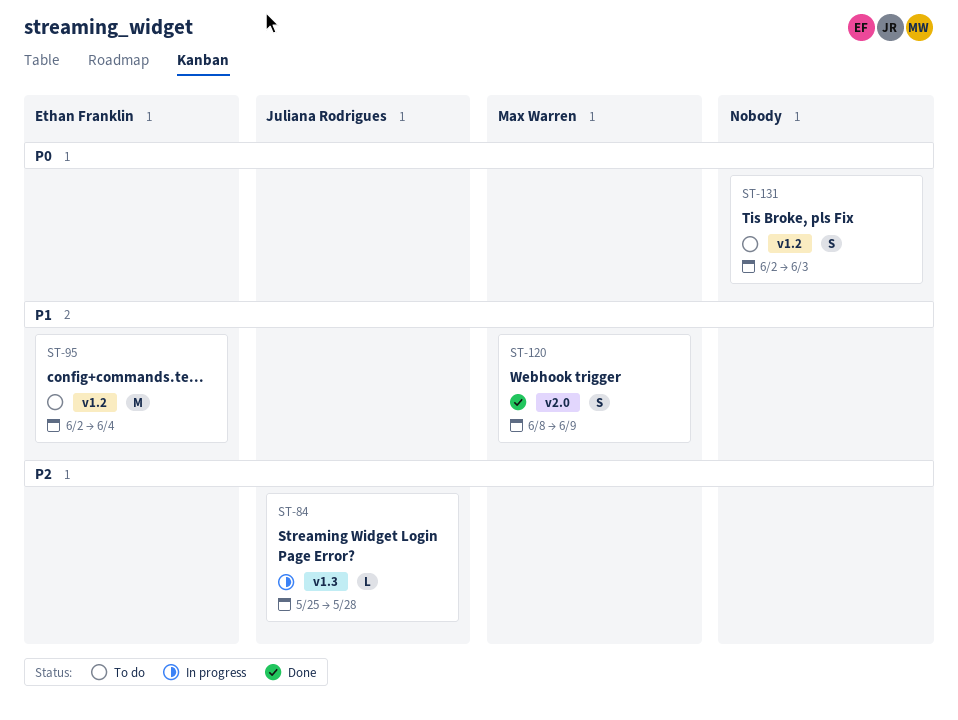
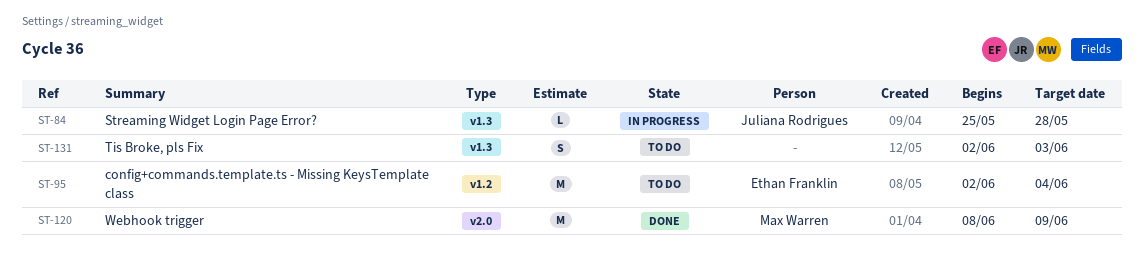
ST-120, estimate: S -> M
ST-131, label: v1.2 -> v1.3

